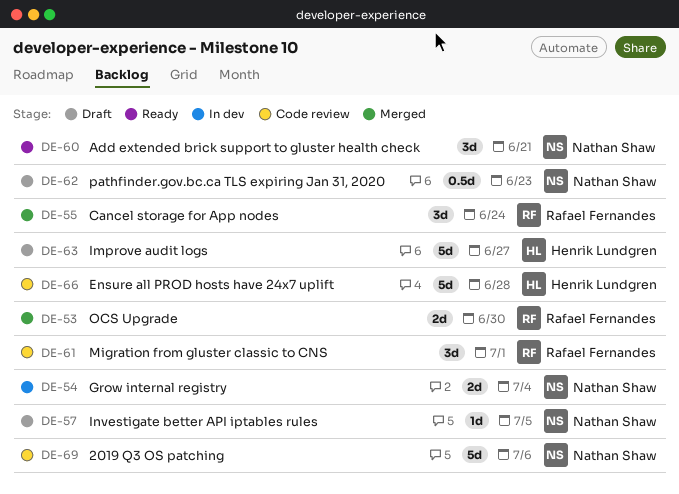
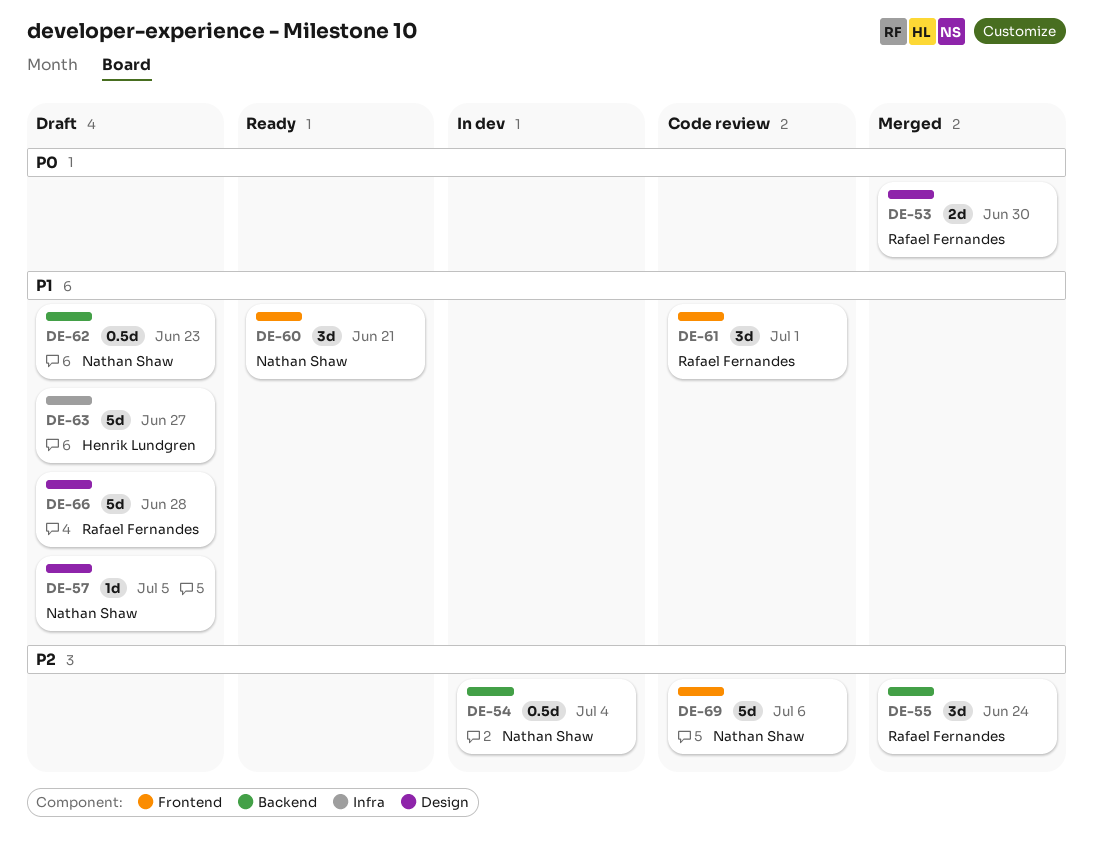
DE-54, estimate: 2d -> 0.5d
DE-66, status: Code review -> Draft
DE-66, owner: Henrik Lundgren -> Rafael Fernandes

